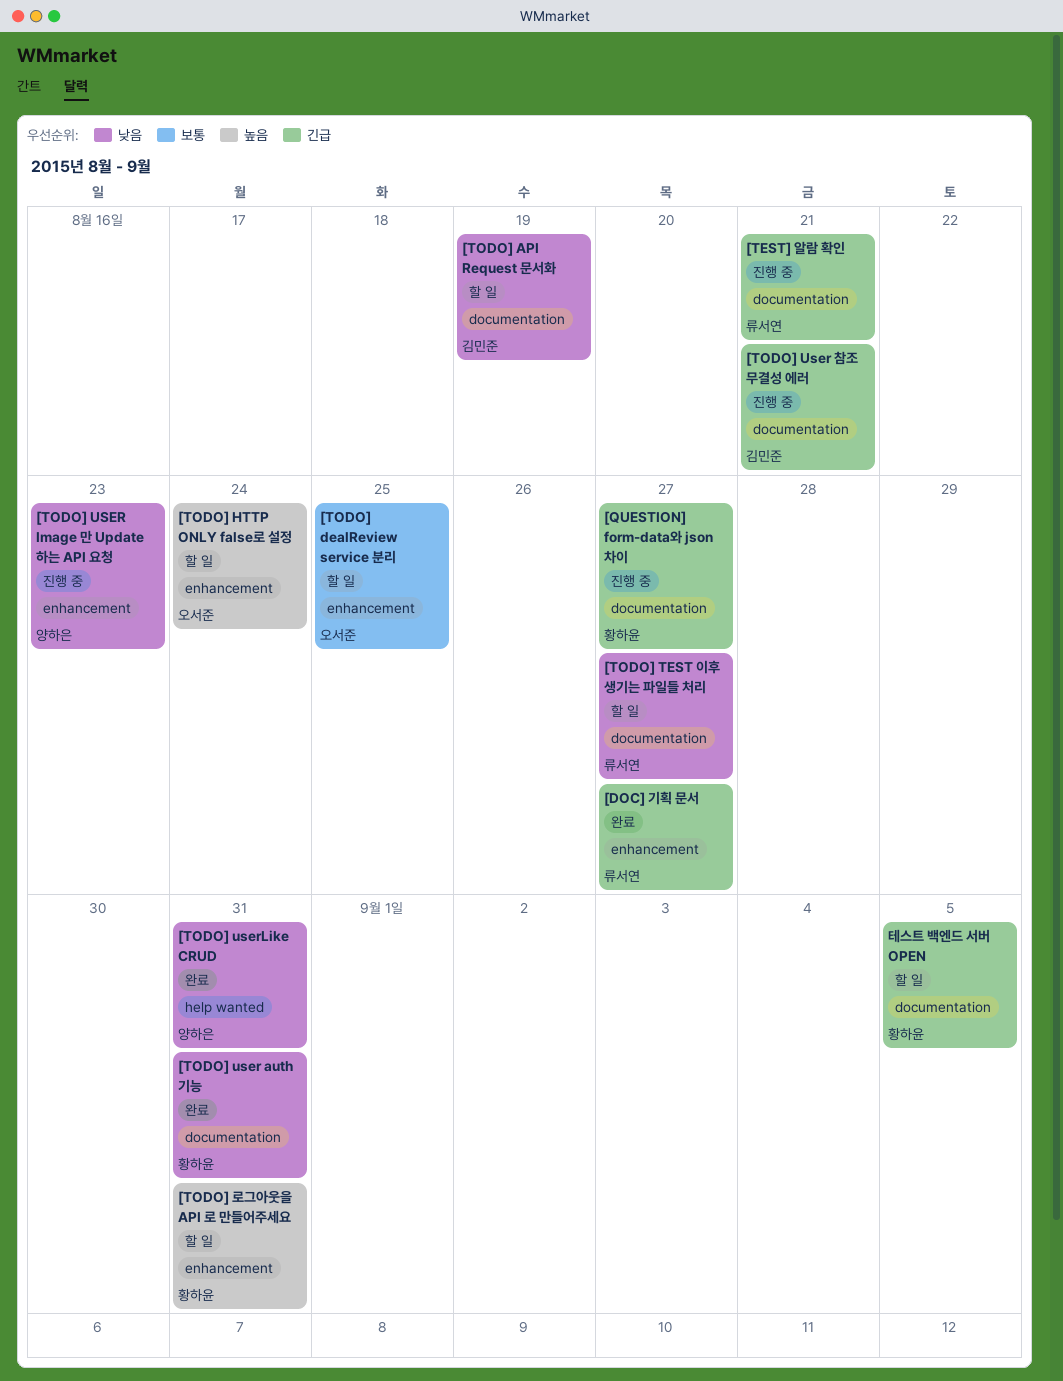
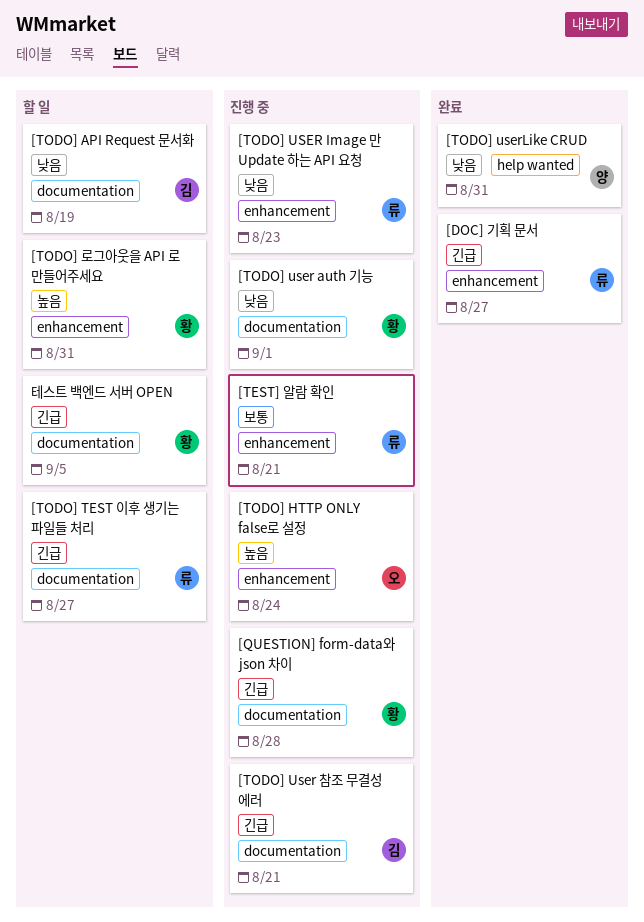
[QUESTION] form-data와 json 차이, due: Aug 27 -> Aug 28
[TEST] 알람 확인, priority: 긴급 -> 보통
[TEST] 알람 확인, label: documentation -> enhancement
[TODO] dealReview service 분리: present -> none
[TODO] HTTP ONLY false로 설정, status: 할 일 -> 진행 중
[TODO] TEST 이후 생기는 파일들 처리, priority: 낮음 -> 긴급
[TODO] user auth 기능, status: 완료 -> 진행 중
[TODO] user auth 기능, due: Aug 31 -> Sep 1
[TODO] USER Image 만 Update 하는 API 요청, owner: 양하은 -> 류서연

